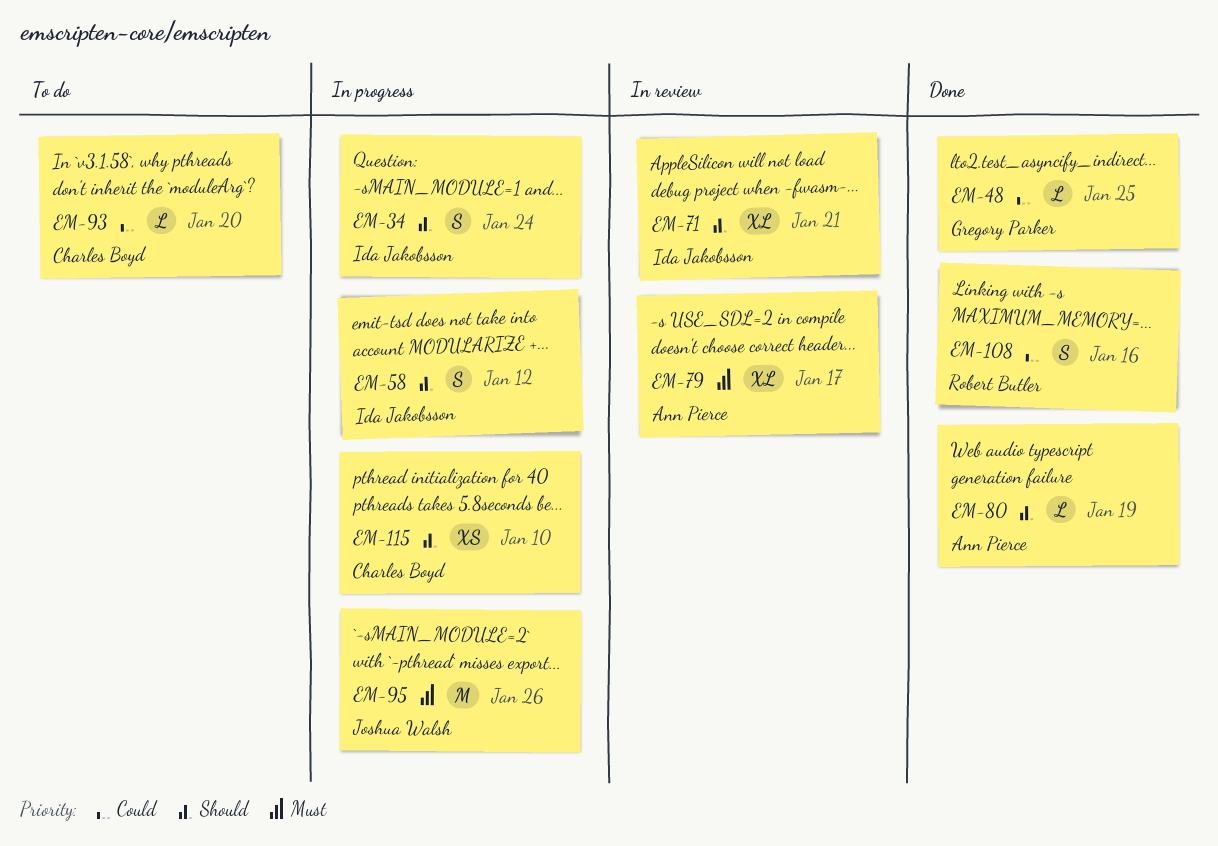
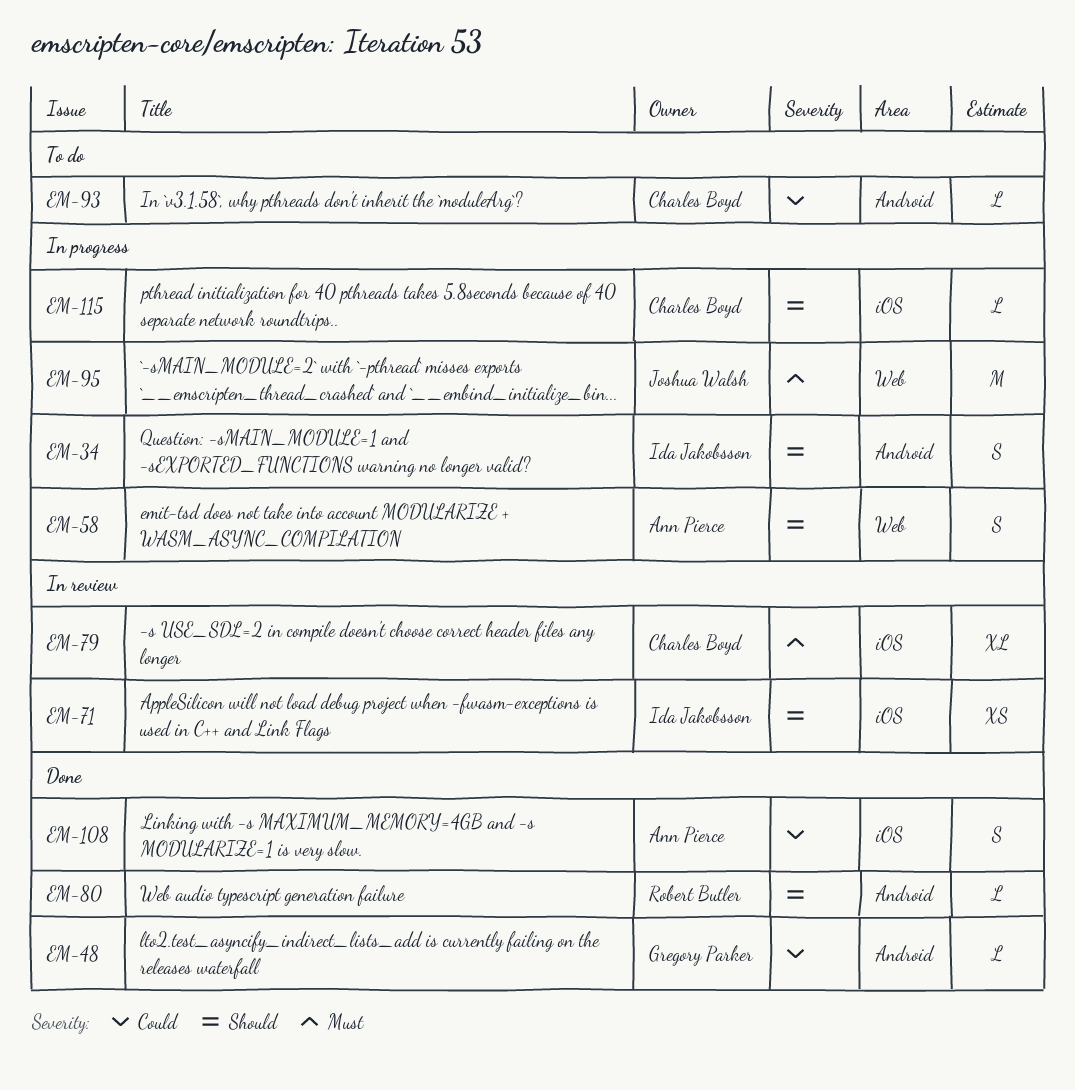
EM-58, owner: Ida Jakobsson -> Ann Pierce
EM-71, estimate: XL -> XS
EM-79, owner: Ann Pierce -> Charles Boyd
EM-80, owner: Ann Pierce -> Robert Butler
EM-108, owner: Robert Butler -> Ann Pierce
EM-115, estimate: XS -> L

